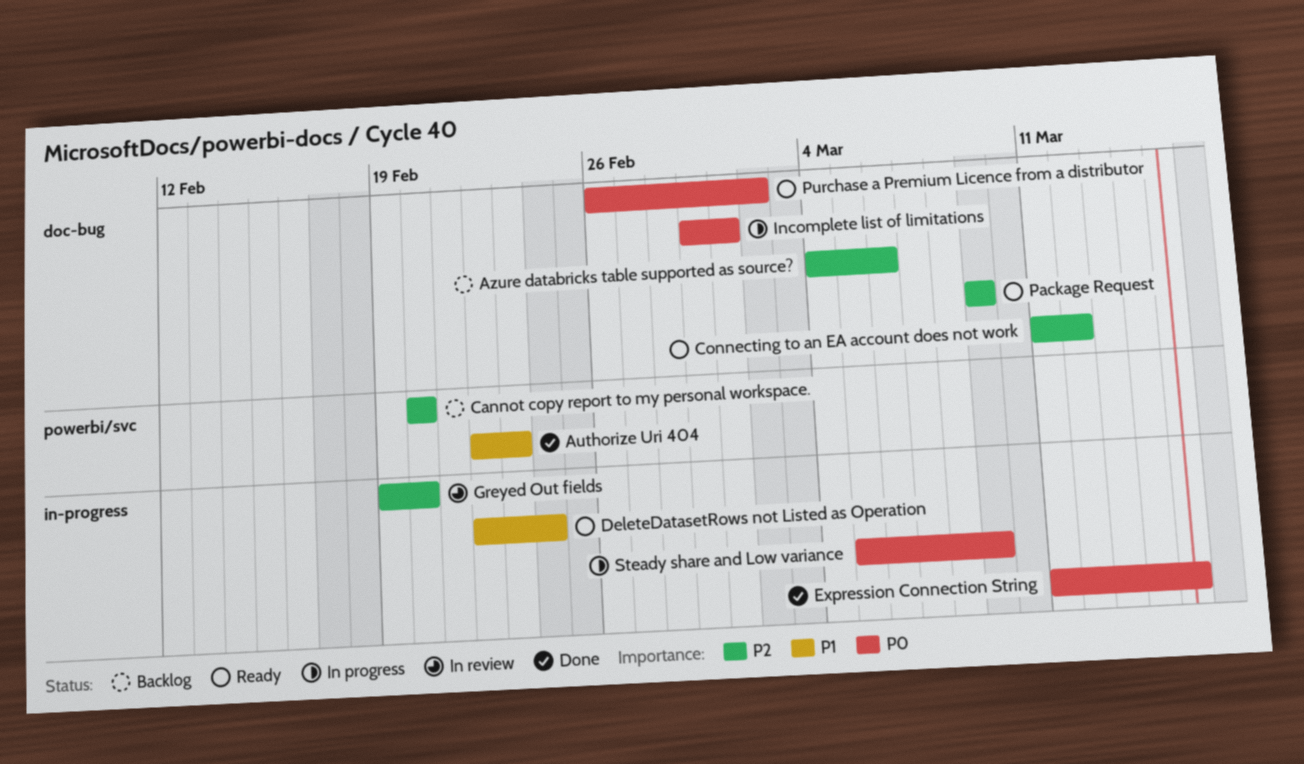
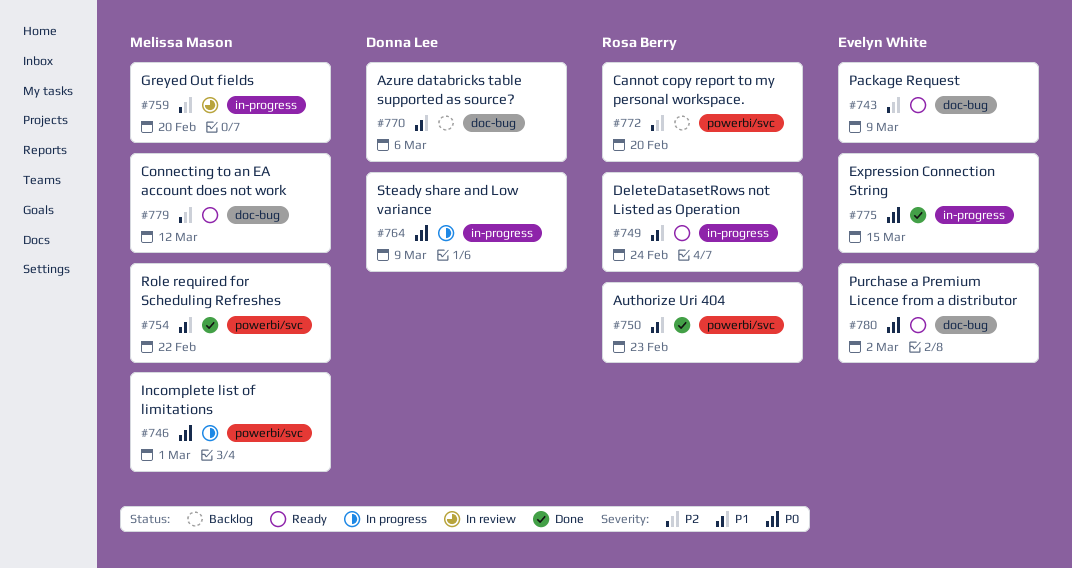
Azure databricks table supported as source?, priority: P2 -> P1
Incomplete list of limitations, label: doc-bug -> powerbi/svc
Role required for Scheduling Refreshes: none -> present

